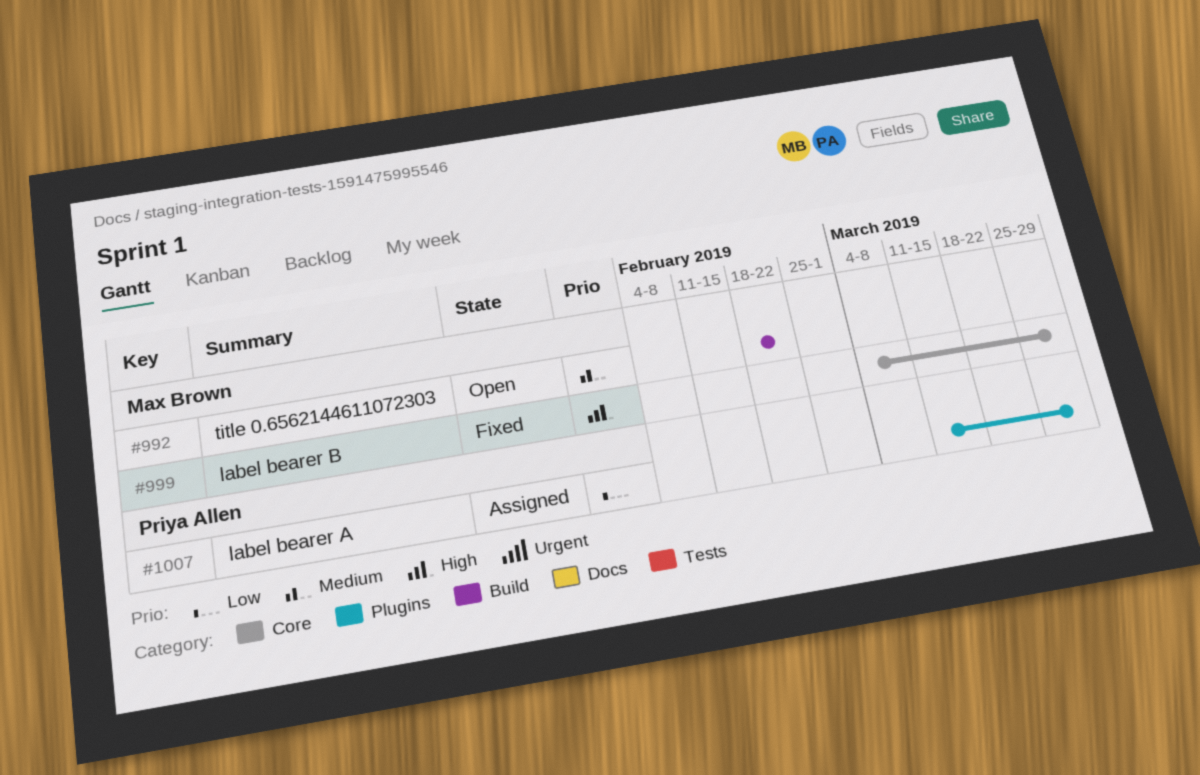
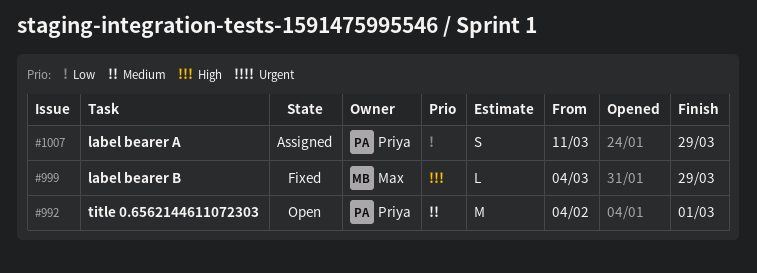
#992, owner: Max Brown -> Priya Allen
#992, start: Feb 18 -> Feb 4
#992, due: Feb 22 -> Mar 1

